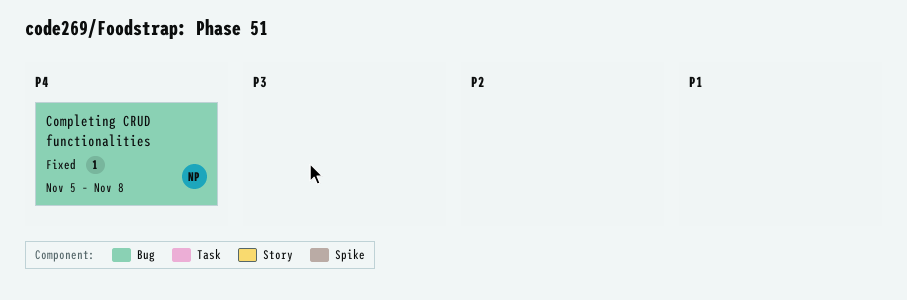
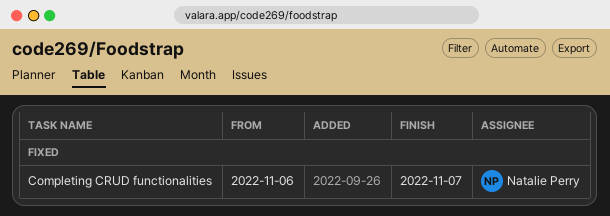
Completing CRUD functionalities, start: Nov 5 -> Nov 6
Completing CRUD functionalities, due: Nov 8 -> Nov 7

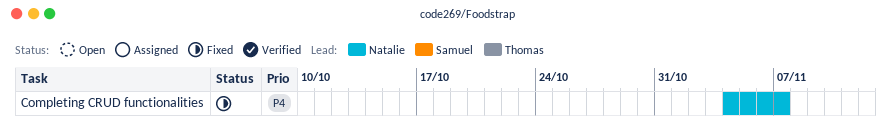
Completing CRUD functionalities, start: Nov 6 -> Nov 4

